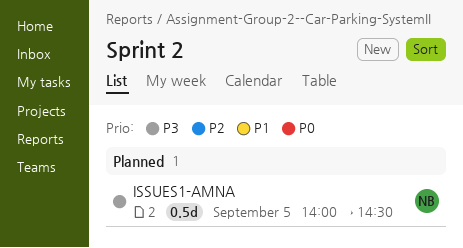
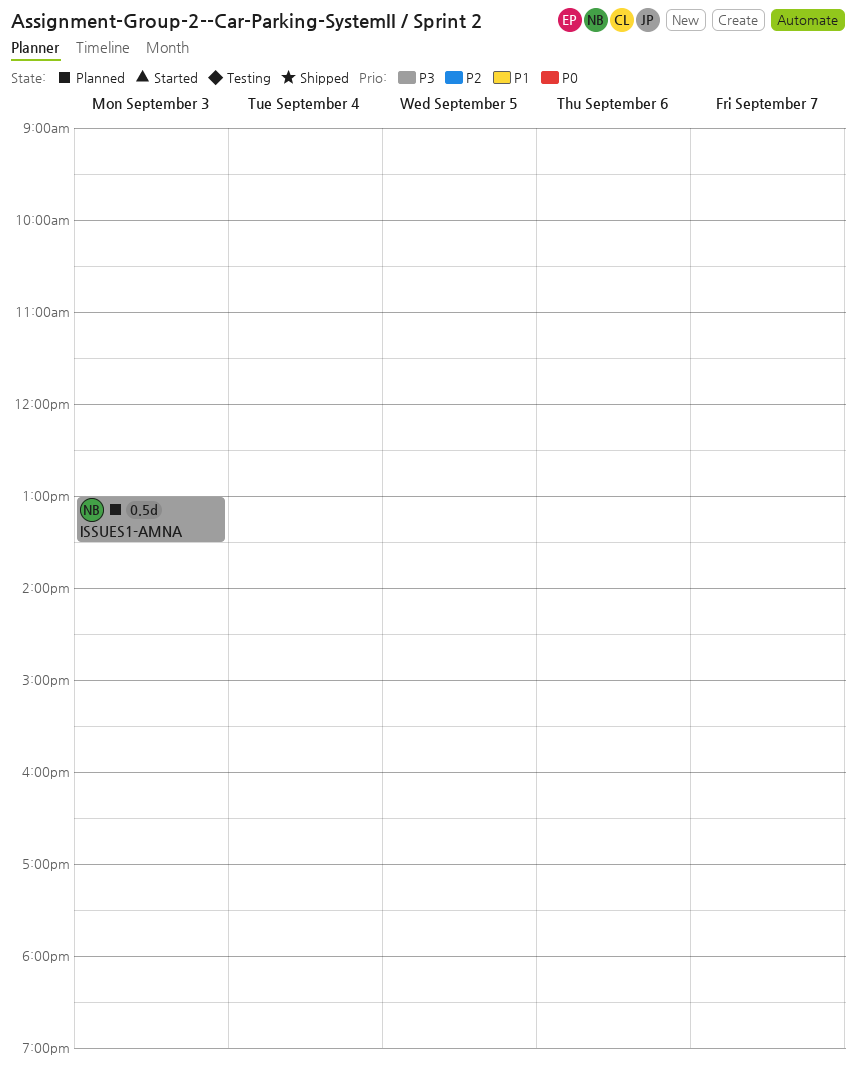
ISSUES1-AMNA, day: Sep 5 -> Sep 3
ISSUES1-AMNA, begins: 14:00 -> 13:00
ISSUES1-AMNA, ends: 14:30 -> 13:30

